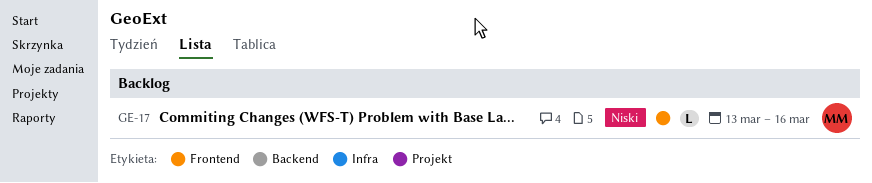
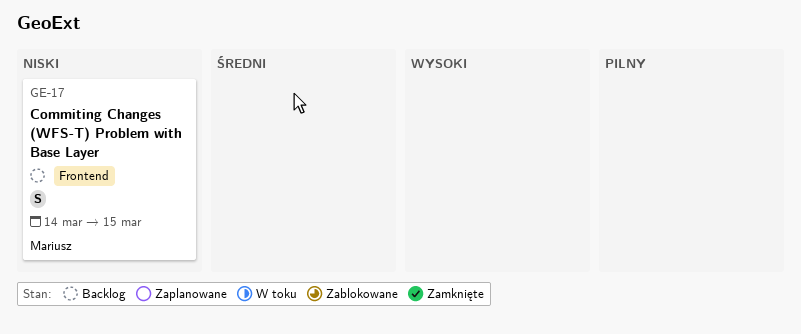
GE-17, estimate: L -> S
GE-17, start: Mar 13 -> Mar 14
GE-17, due: Mar 16 -> Mar 15

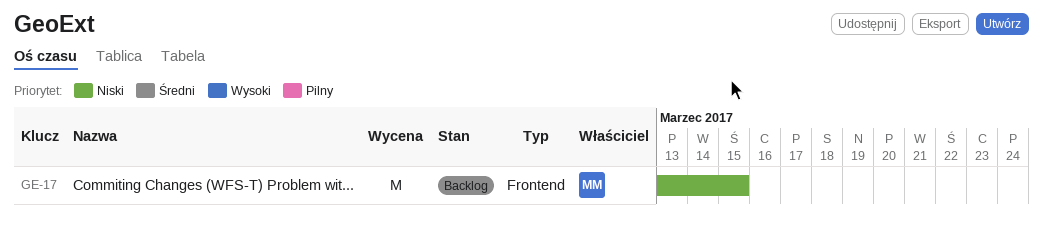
GE-17, estimate: S -> M
GE-17, start: Mar 14 -> Mar 13

